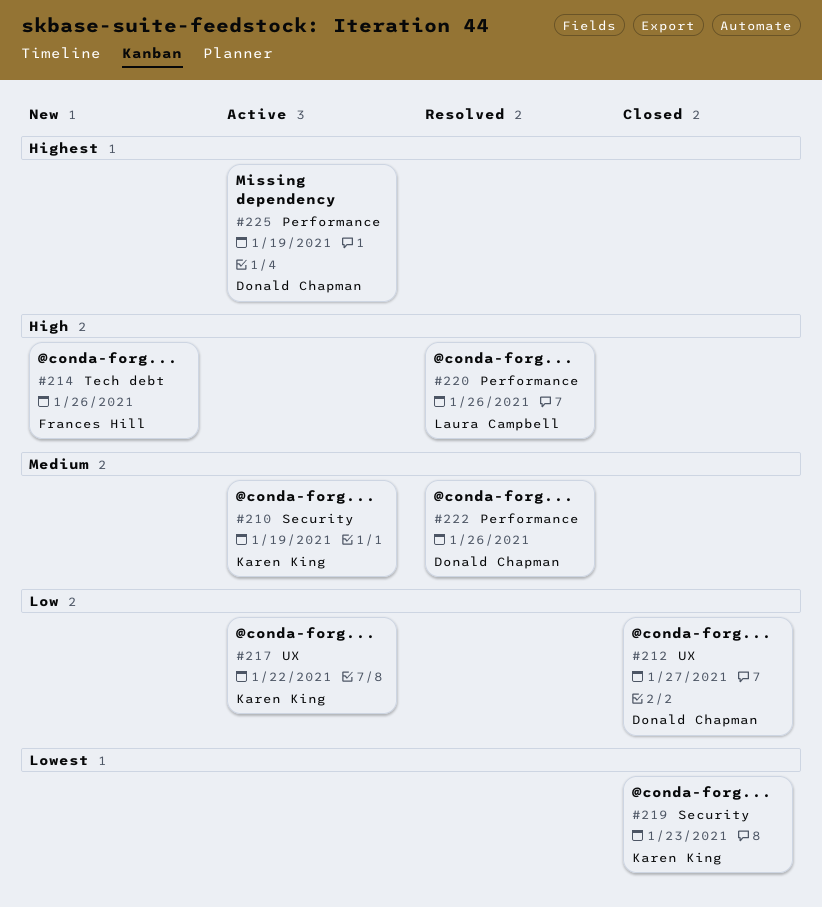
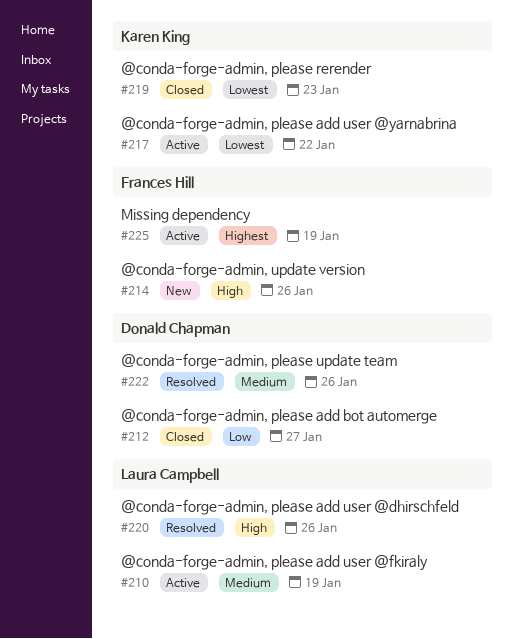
#210, owner: Karen King -> Laura Campbell
#217, priority: Low -> Lowest
#225, owner: Donald Chapman -> Frances Hill

